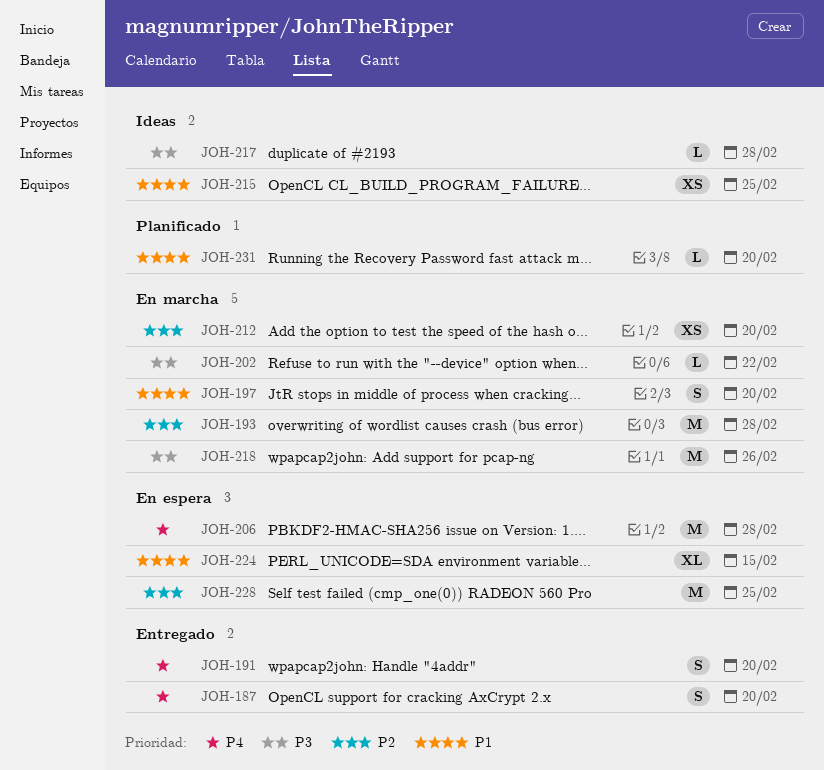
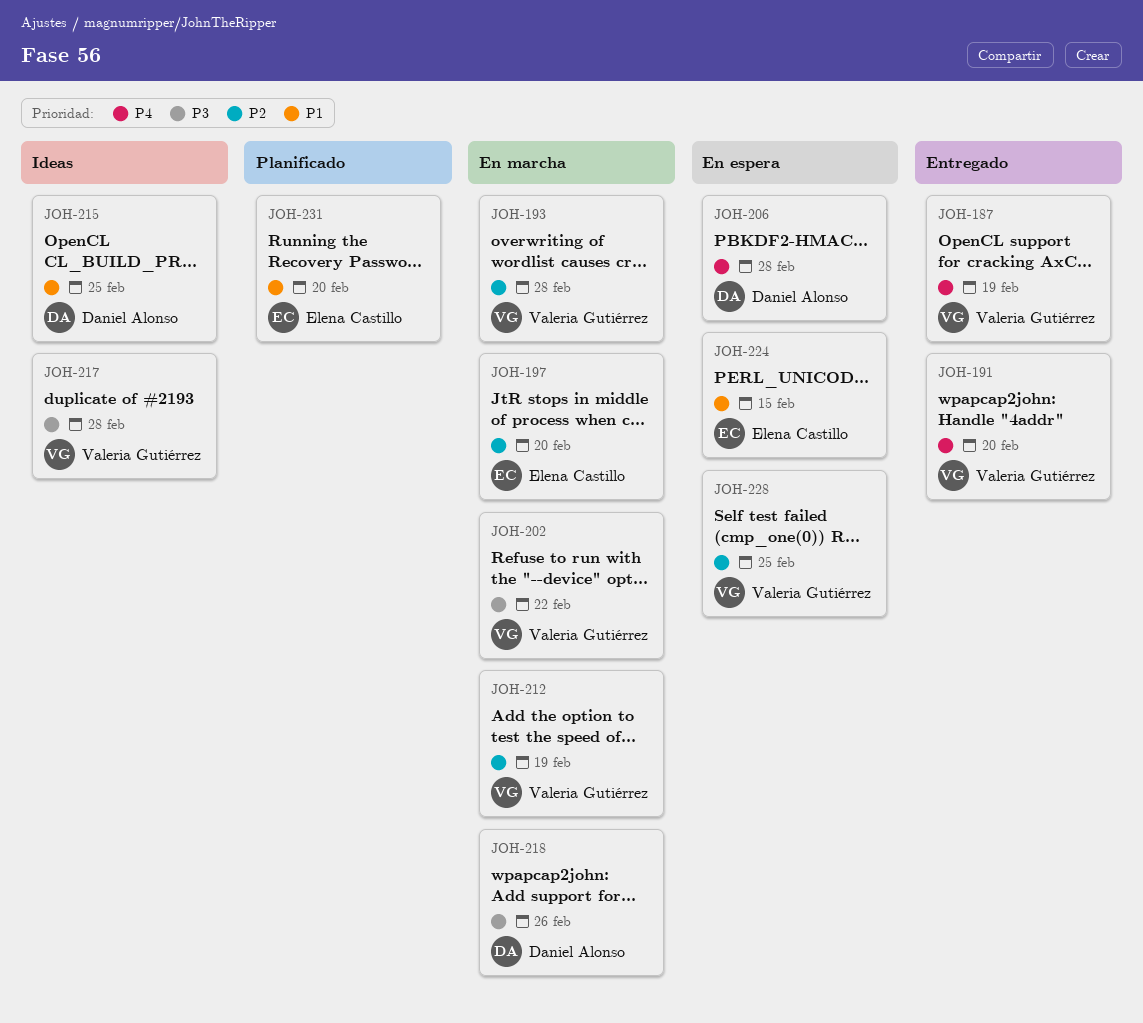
JOH-187, due: Feb 20 -> Feb 19
JOH-197, priority: P1 -> P2
JOH-212, due: Feb 20 -> Feb 19

